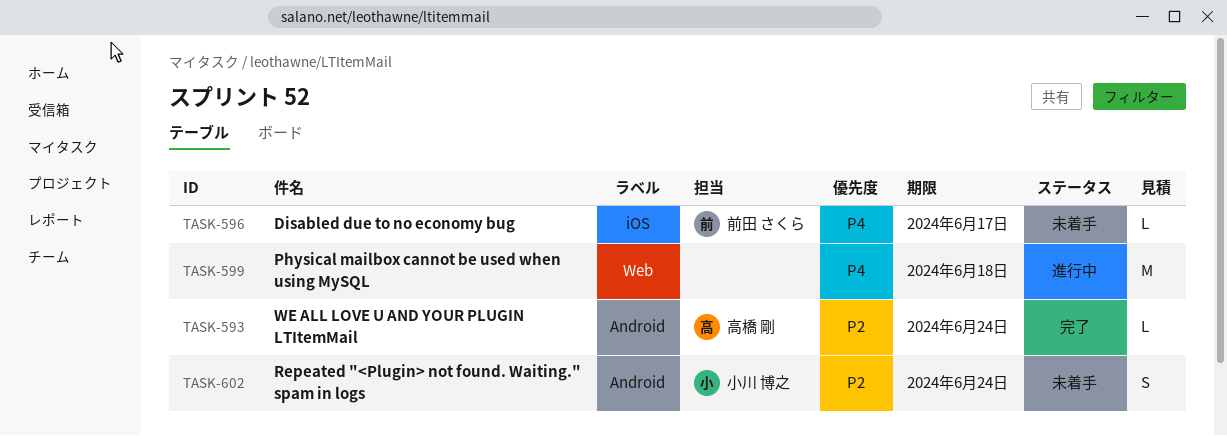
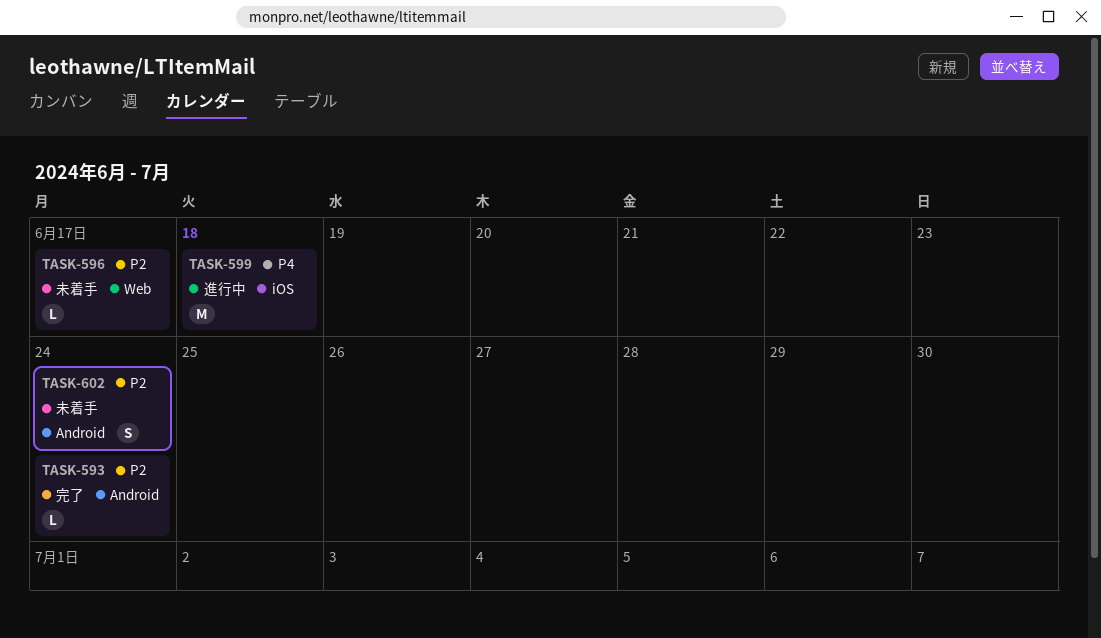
TASK-596, priority: P4 -> P2
TASK-596, label: iOS -> Web
TASK-599, label: Web -> iOS

